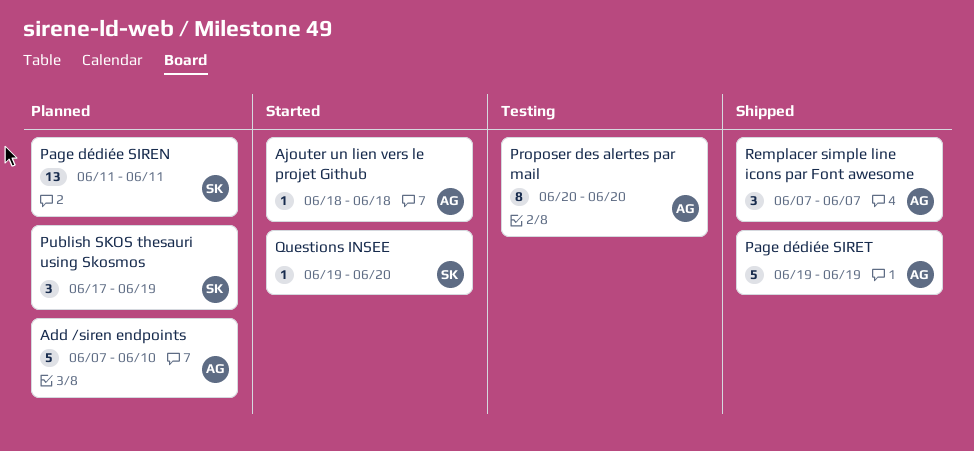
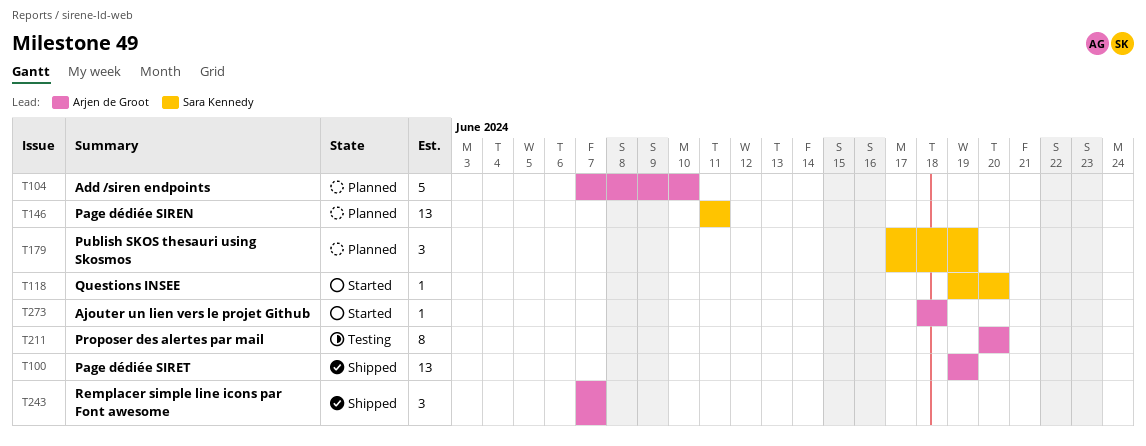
Page dédiée SIRET, estimate: 5 -> 13

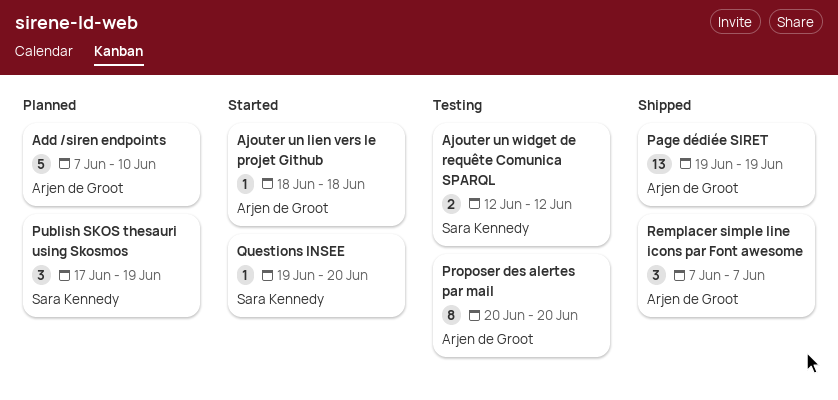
Ajouter un widget de requête Comunica SPARQL: none -> present
Page dédiée SIREN: present -> none

